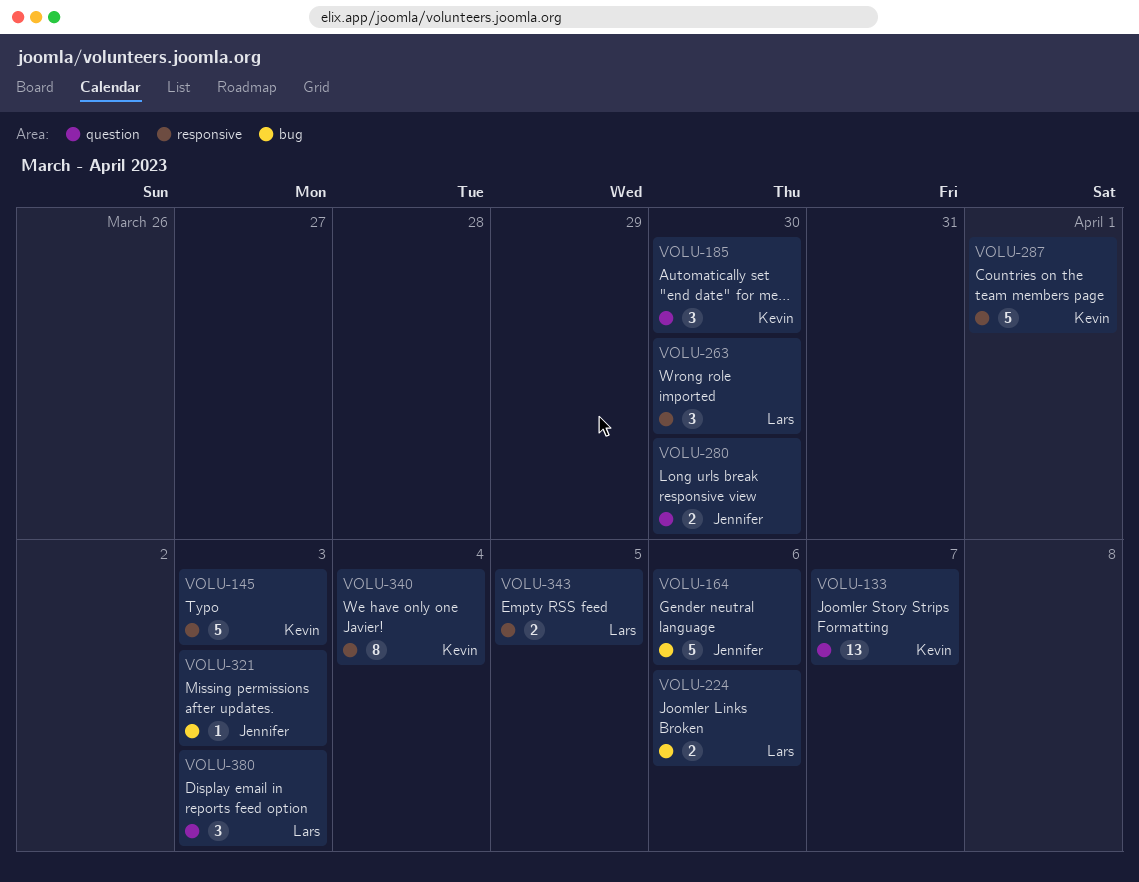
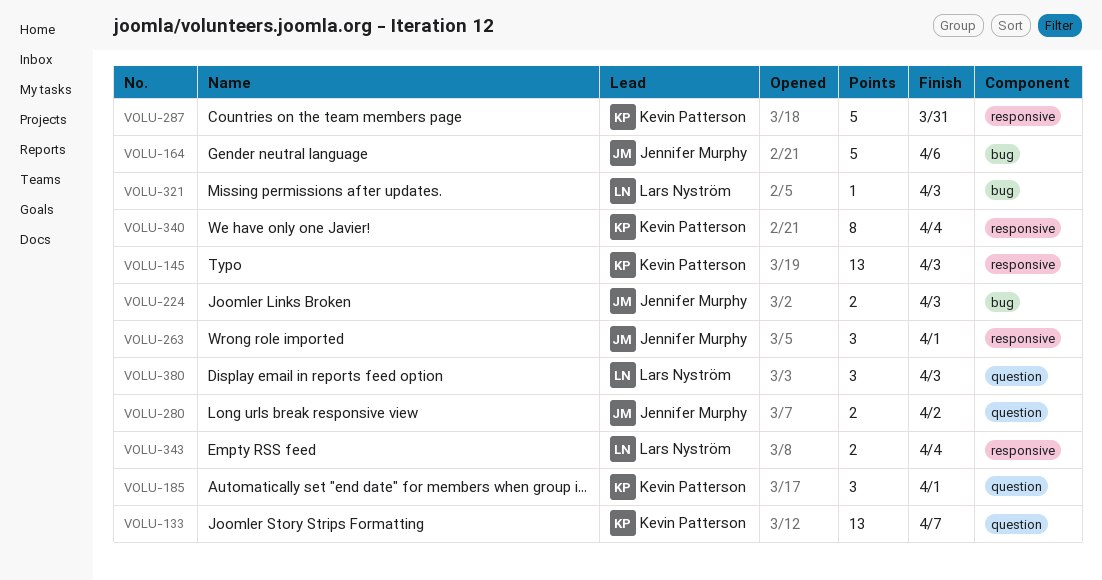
VOLU-145, estimate: 5 -> 13
VOLU-185, due: Mar 30 -> Apr 1
VOLU-224, owner: Lars Nyström -> Jennifer Murphy
VOLU-224, due: Apr 6 -> Apr 3
VOLU-263, owner: Lars Nyström -> Jennifer Murphy
VOLU-263, due: Mar 30 -> Apr 1
VOLU-280, due: Mar 30 -> Apr 2
VOLU-287, due: Apr 1 -> Mar 31
VOLU-321, owner: Jennifer Murphy -> Lars Nyström
VOLU-343, due: Apr 5 -> Apr 4

